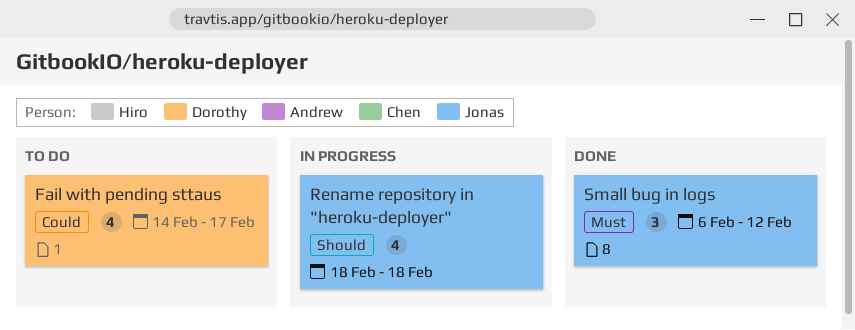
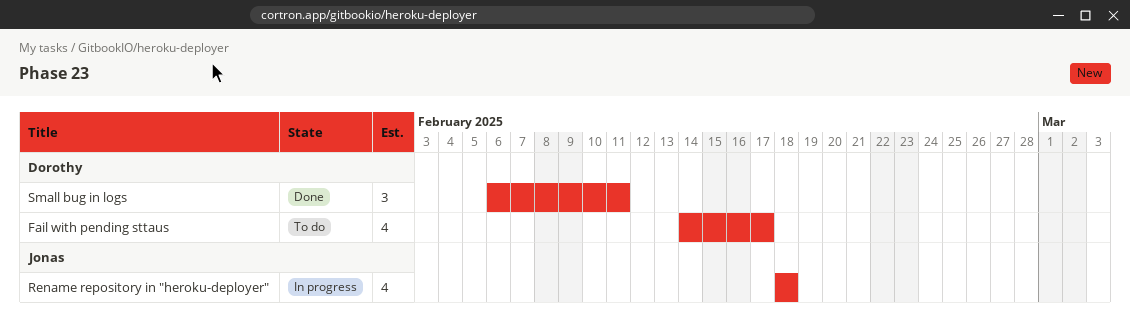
Small bug in logs, owner: Jonas -> Dorothy
Small bug in logs, due: Feb 12 -> Feb 11

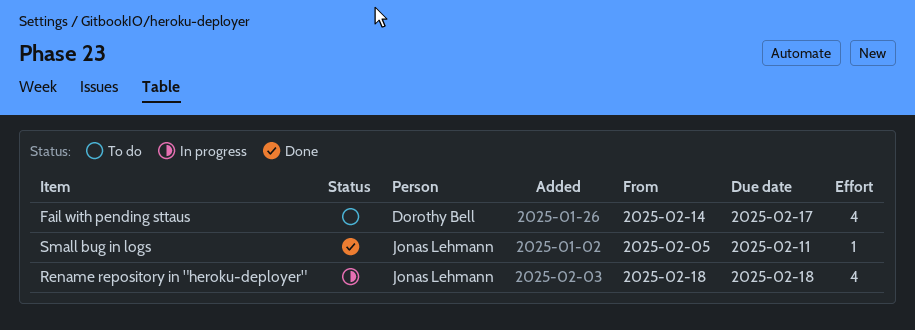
Small bug in logs, owner: Dorothy Bell -> Jonas Lehmann
Small bug in logs, estimate: 3 -> 1
Small bug in logs, start: Feb 6 -> Feb 5

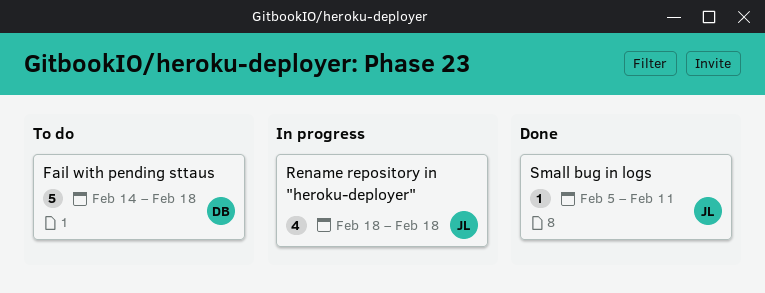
Fail with pending sttaus, estimate: 4 -> 5
Fail with pending sttaus, due: Feb 17 -> Feb 18

